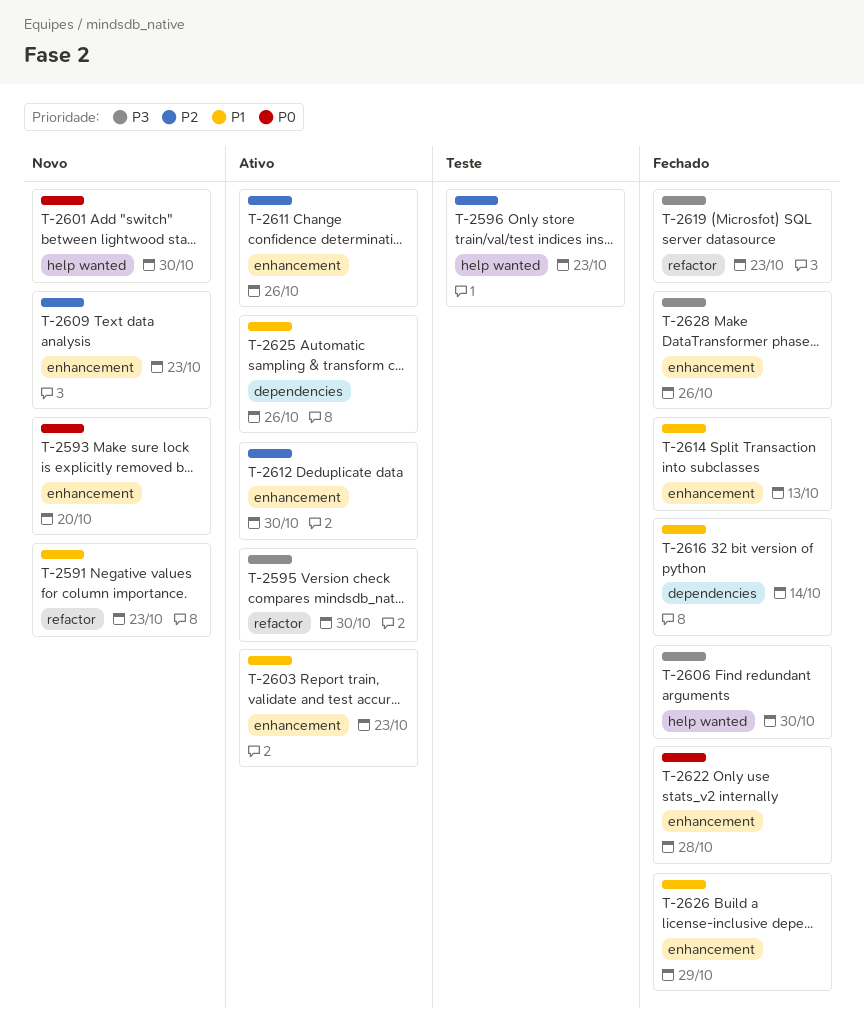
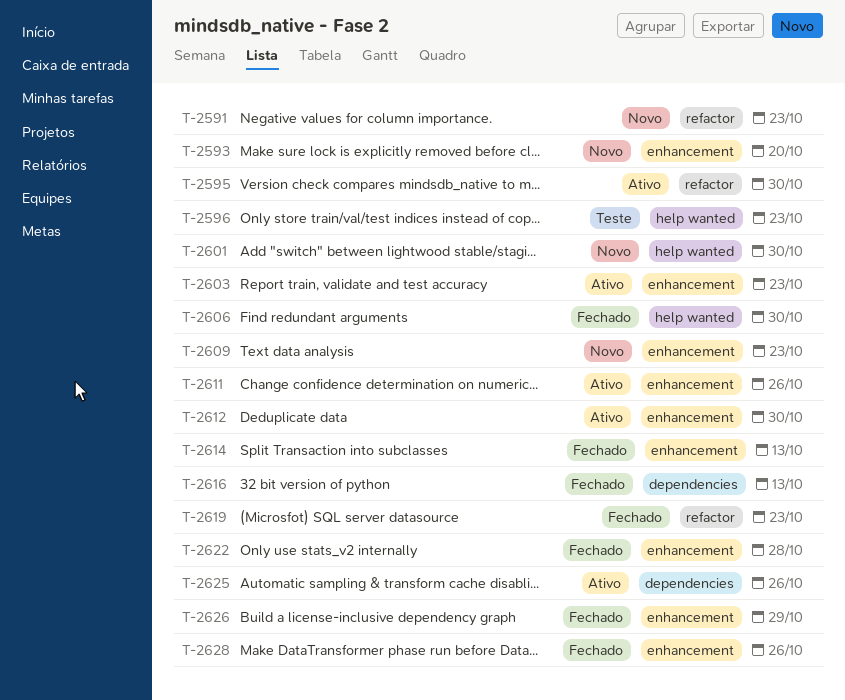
T-2616, due: Oct 14 -> Oct 13

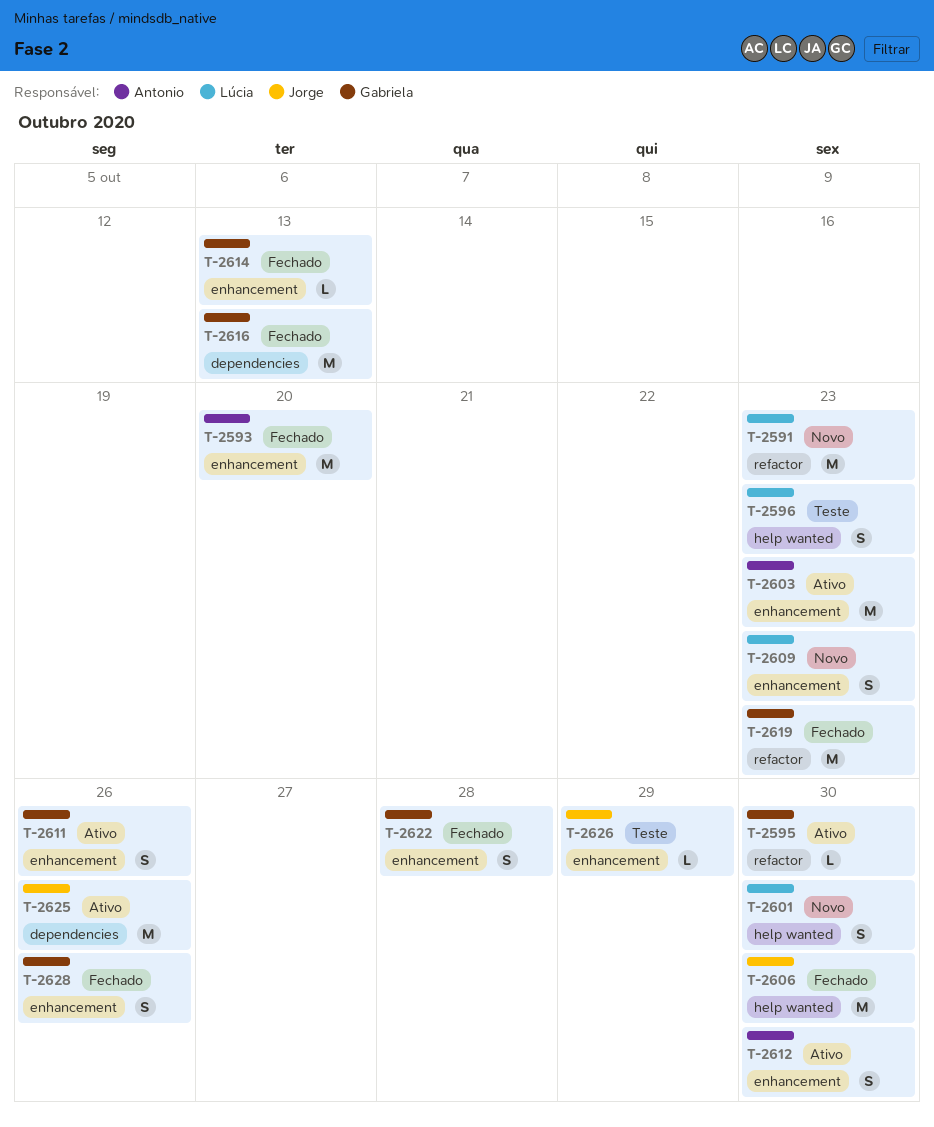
T-2593, status: Novo -> Fechado
T-2626, status: Fechado -> Teste

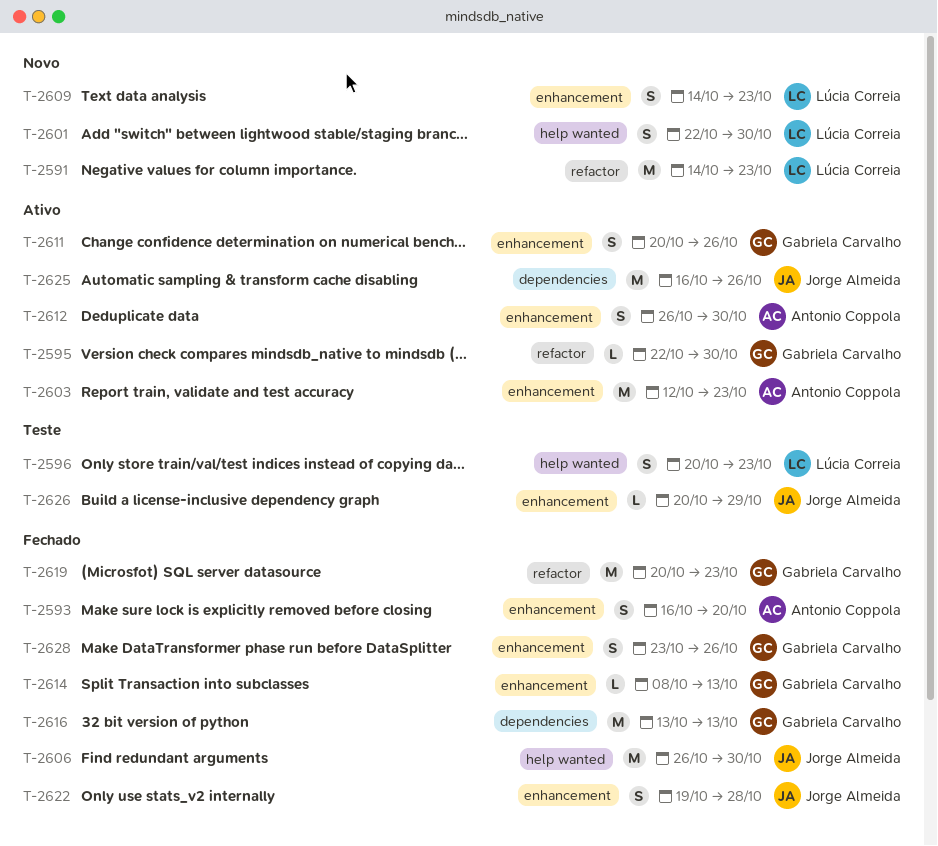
T-2593, estimate: M -> S
T-2622, owner: Gabriela Carvalho -> Jorge Almeida

